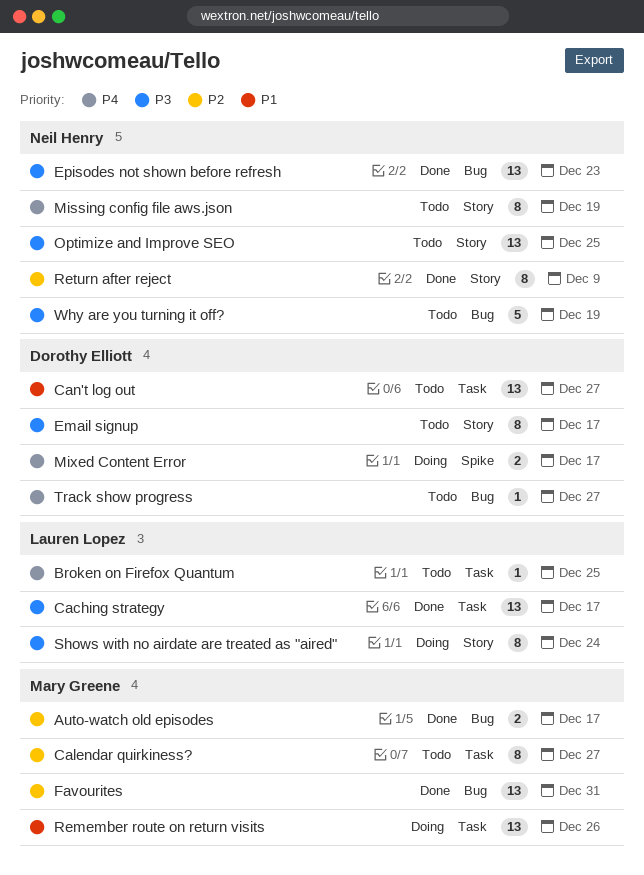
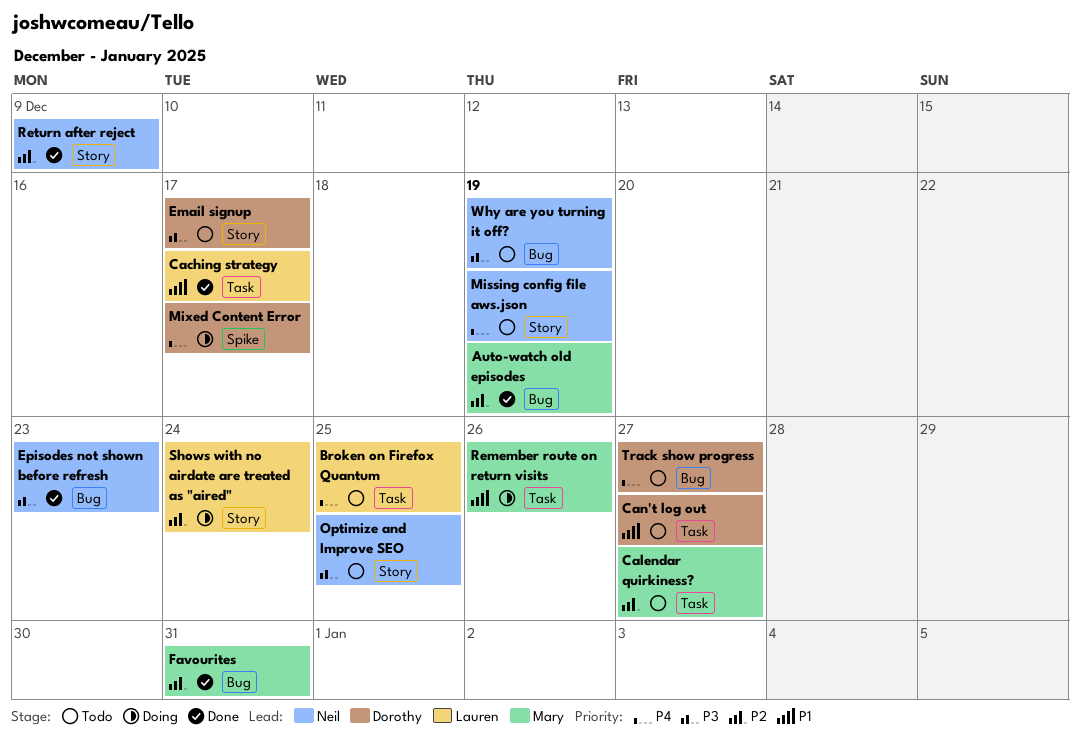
Auto-watch old episodes, due: Dec 17 -> Dec 19
Caching strategy, priority: P3 -> P1
Shows with no airdate are treated as "aired", priority: P3 -> P2

